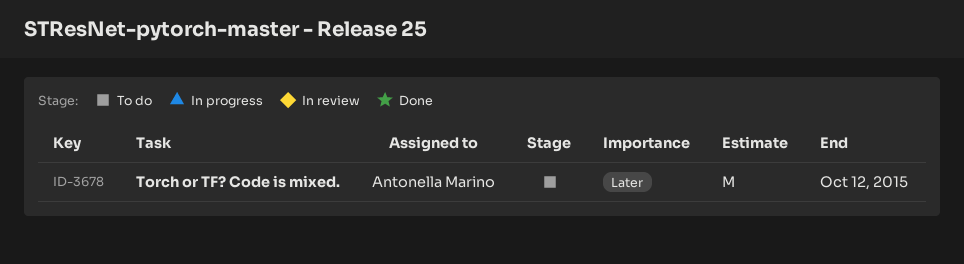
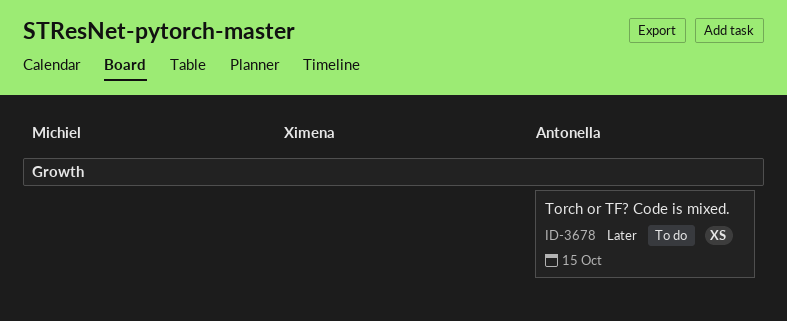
ID-3678, estimate: M -> XS
ID-3678, due: Oct 12 -> Oct 15

